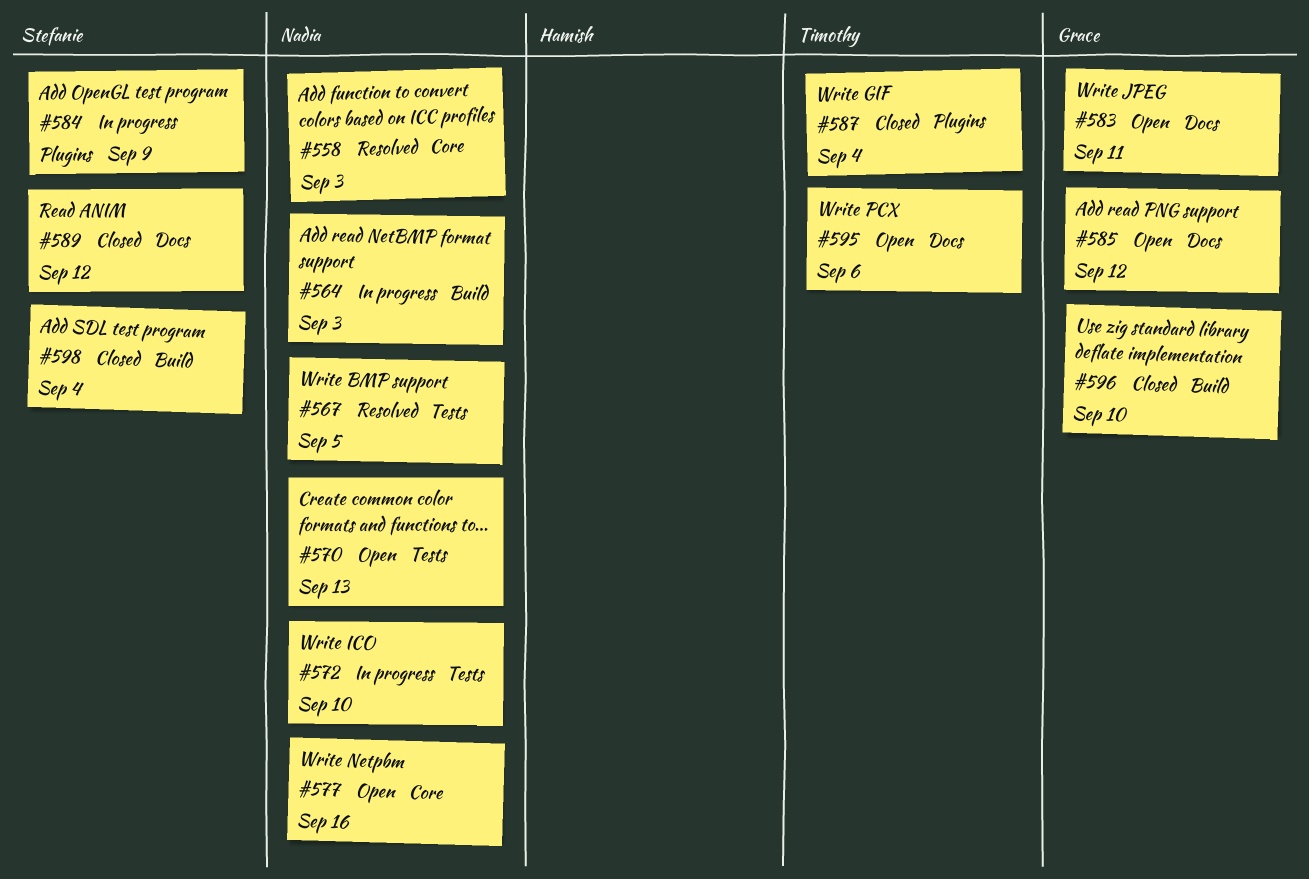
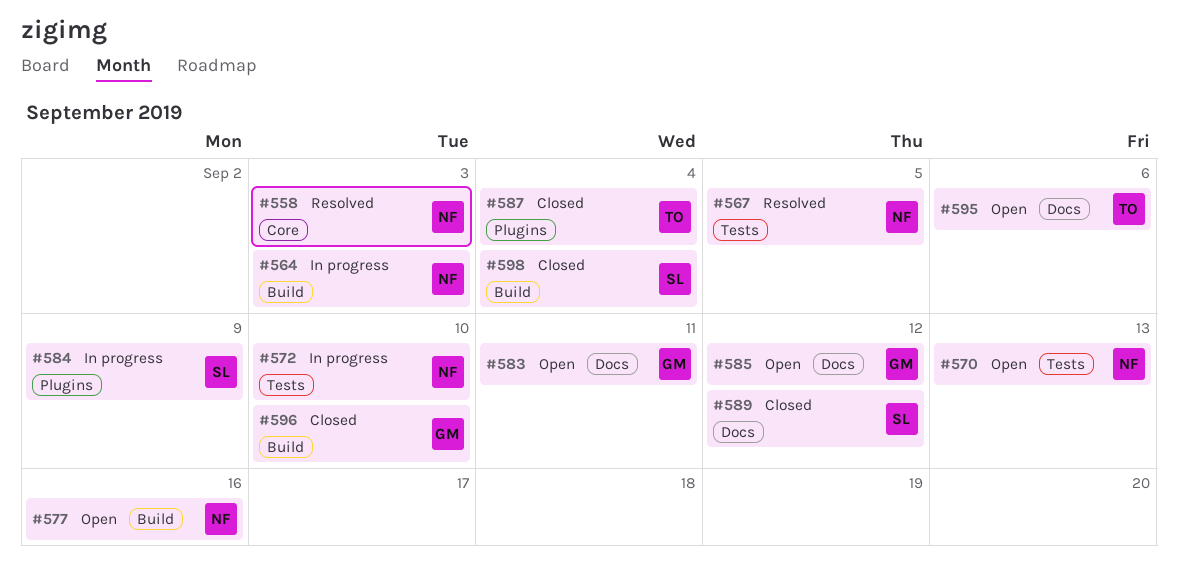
#577, label: Core -> Build

